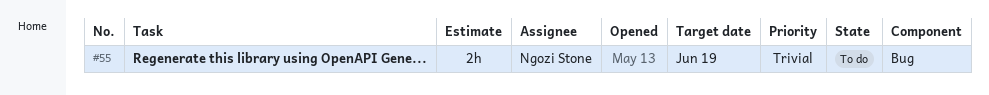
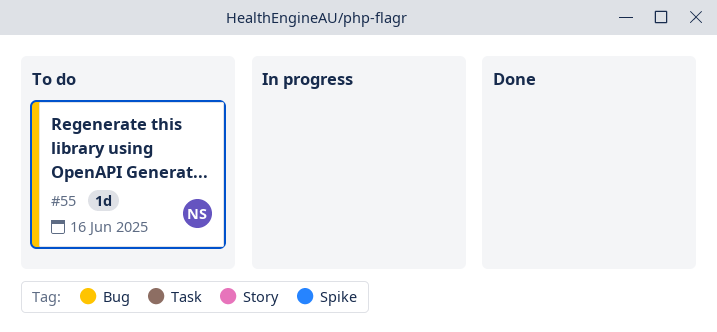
#55, estimate: 2h -> 1d
#55, due: Jun 19 -> Jun 16

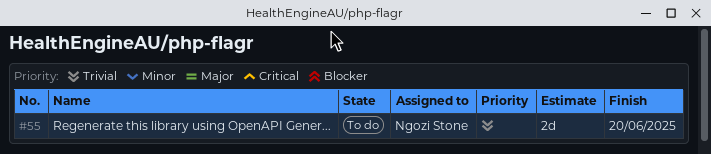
#55, estimate: 1d -> 2d
#55, due: Jun 16 -> Jun 20

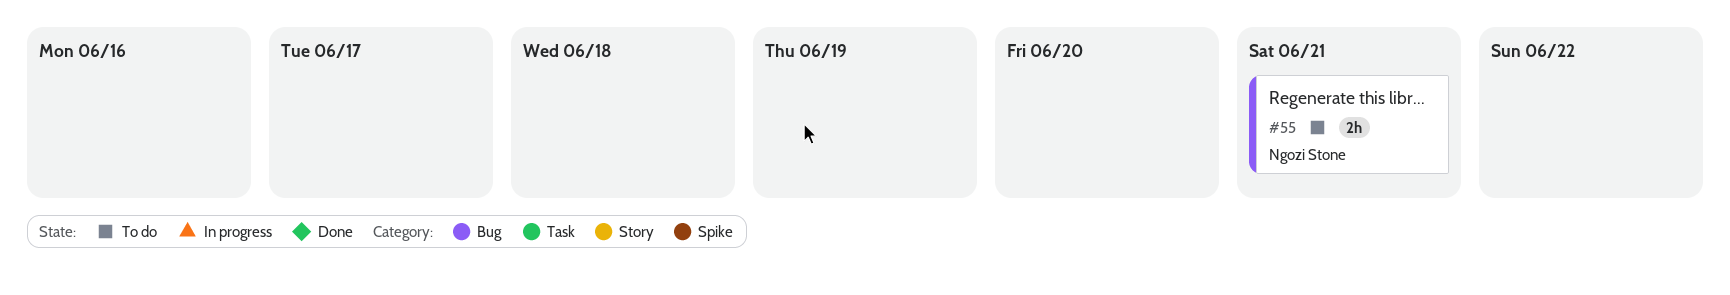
#55, estimate: 2d -> 2h
#55, due: Jun 20 -> Jun 21

